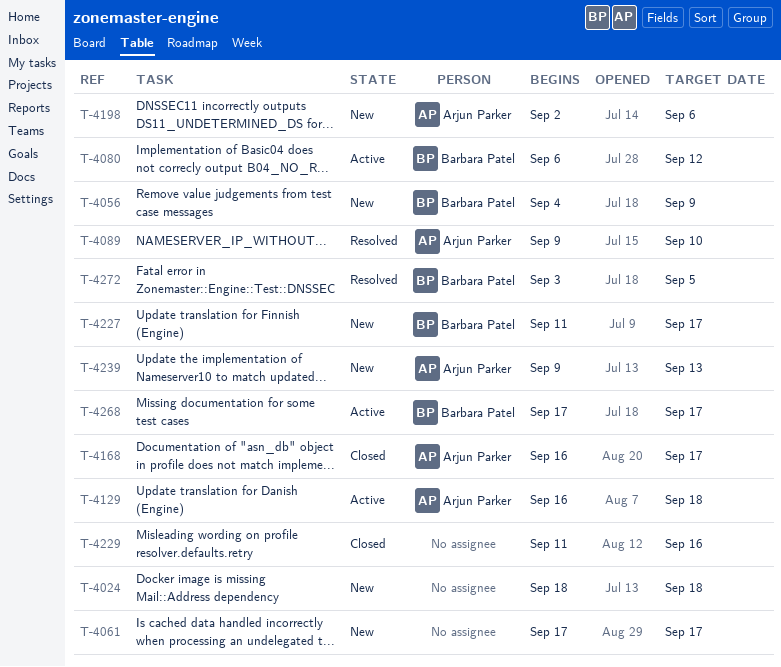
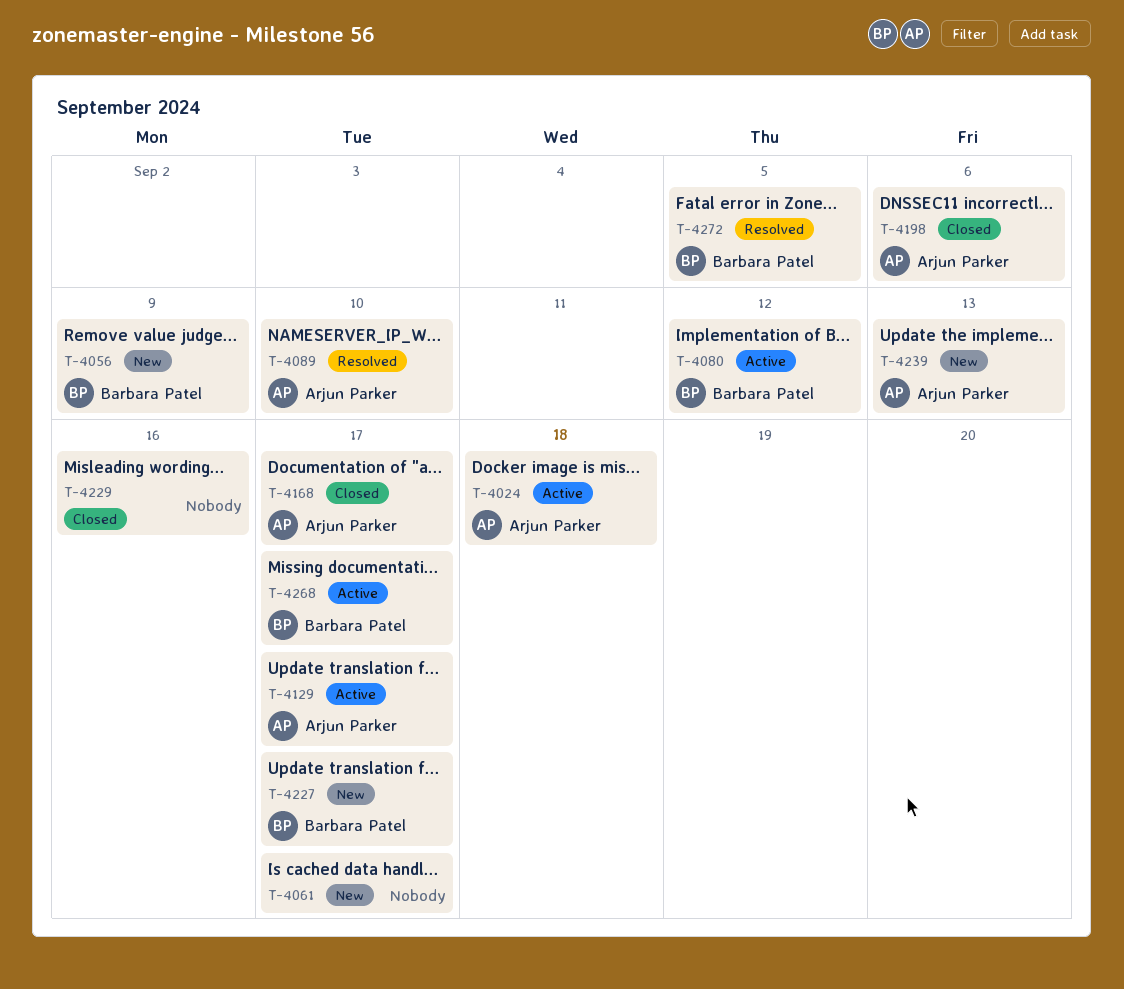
T-4024, status: New -> Active
T-4024, owner: none -> Arjun Parker
T-4129, due: Sep 18 -> Sep 17
T-4198, status: New -> Closed

